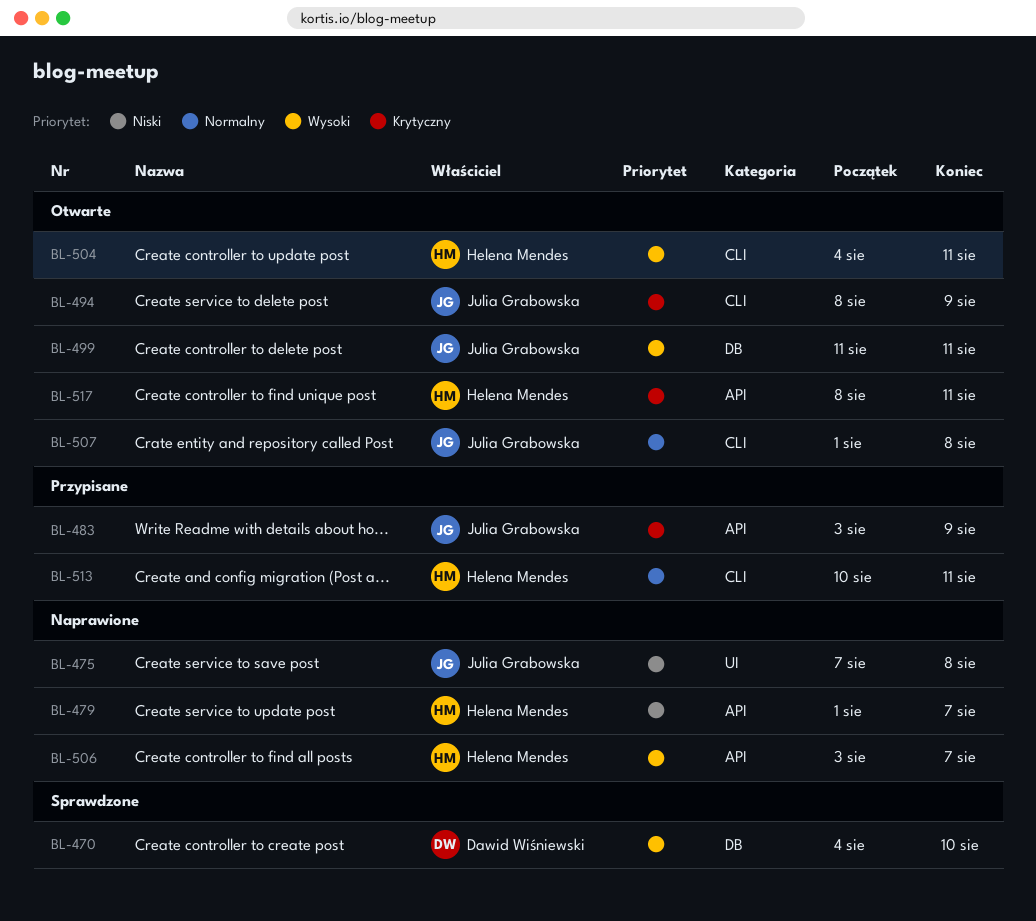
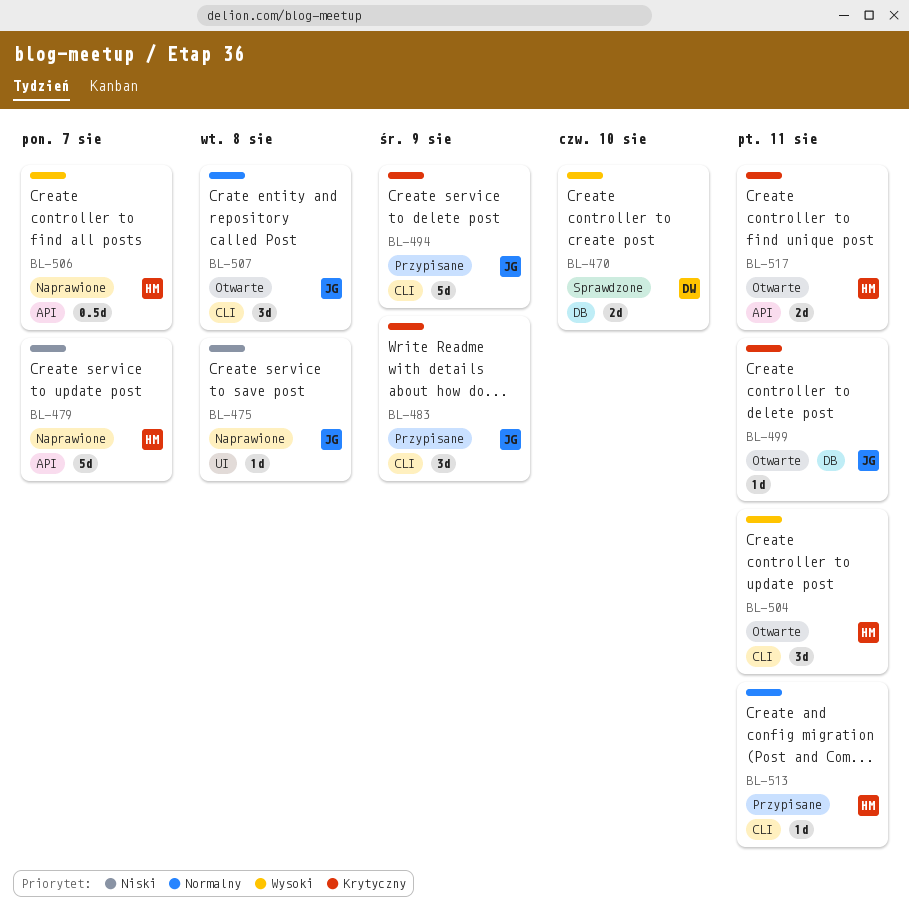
BL-483, label: API -> CLI
BL-494, status: Otwarte -> Przypisane
BL-499, priority: Wysoki -> Krytyczny

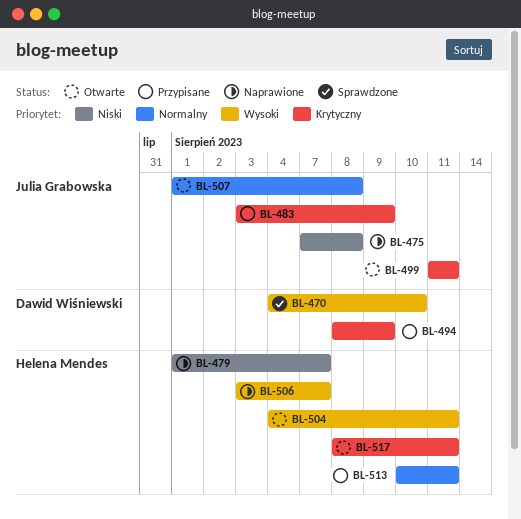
BL-494, owner: Julia Grabowska -> Dawid Wiśniewski

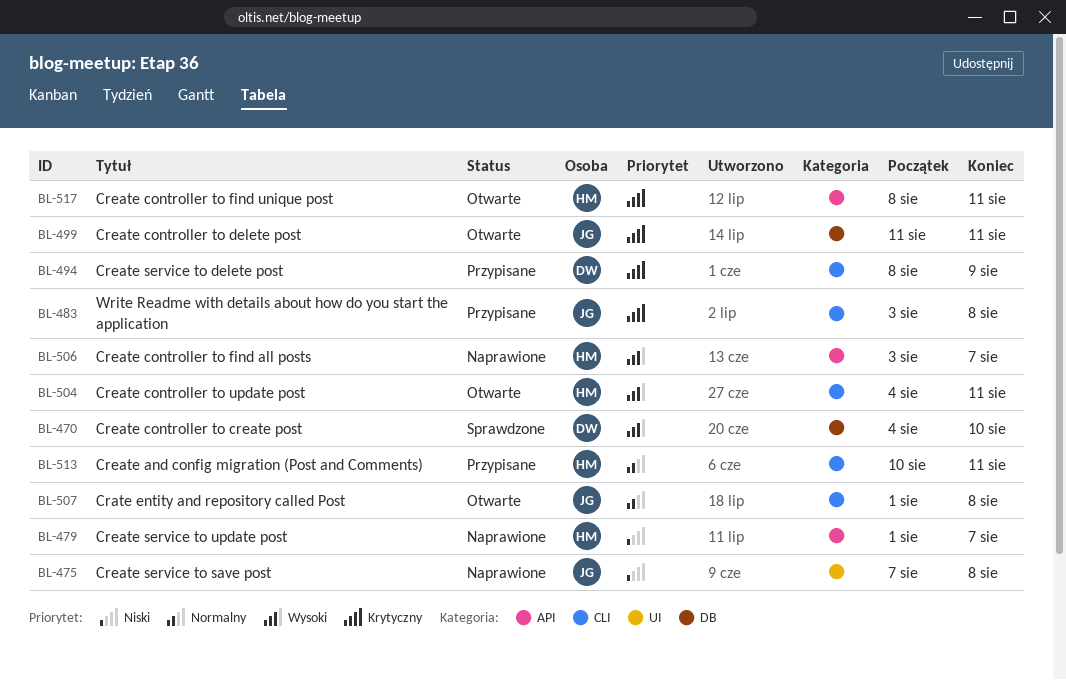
BL-483, due: Aug 9 -> Aug 8

